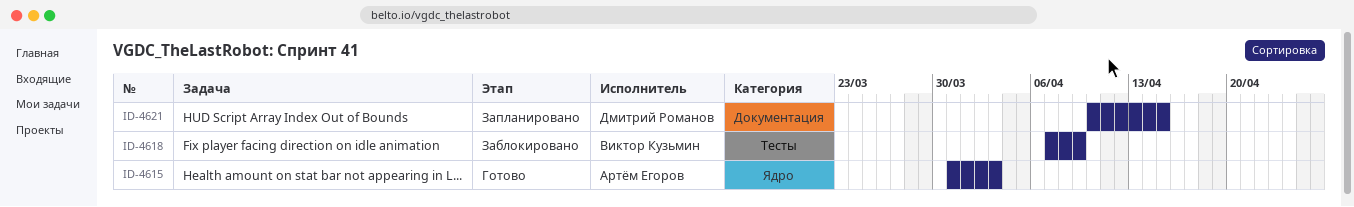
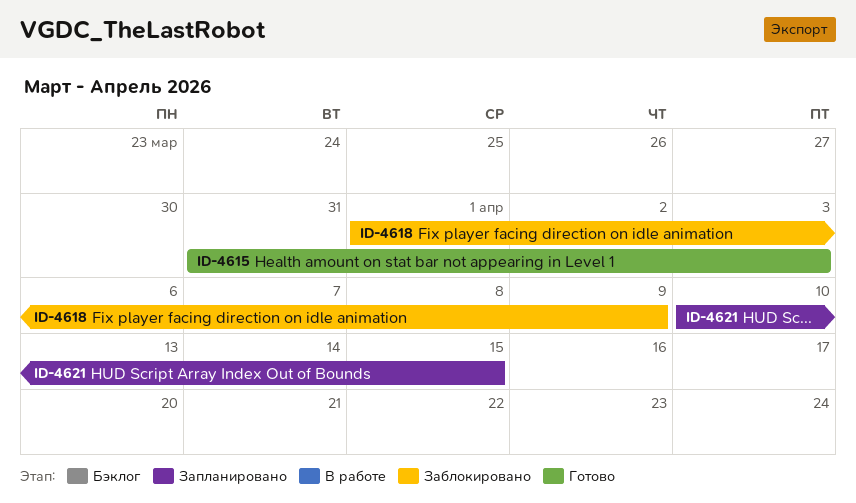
ID-4618, start: Apr 7 -> Apr 1

